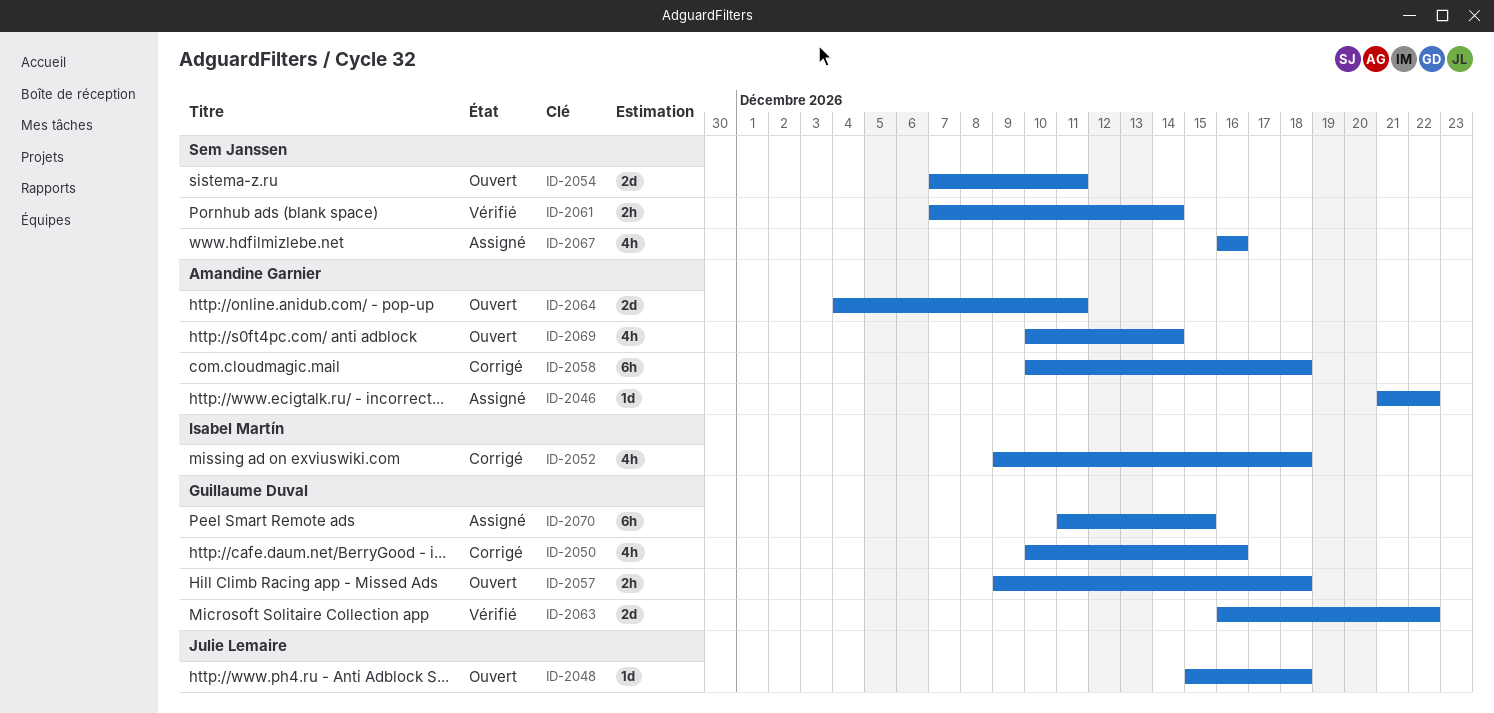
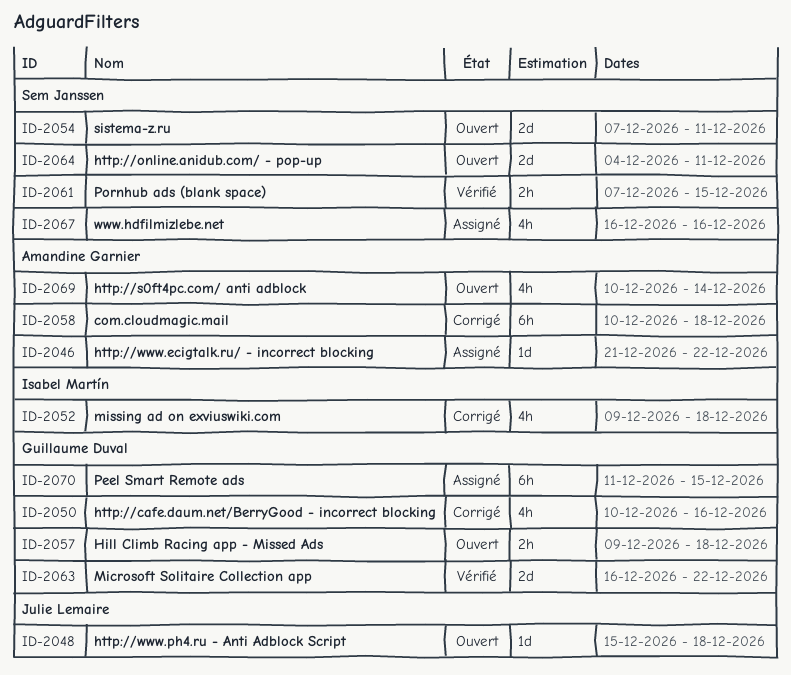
ID-2061, due: Dec 14 -> Dec 15
ID-2064, owner: Amandine Garnier -> Sem Janssen

